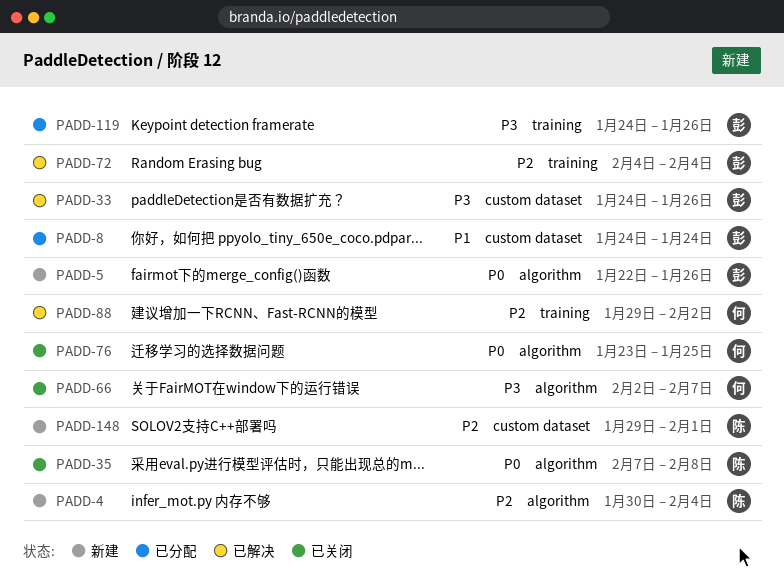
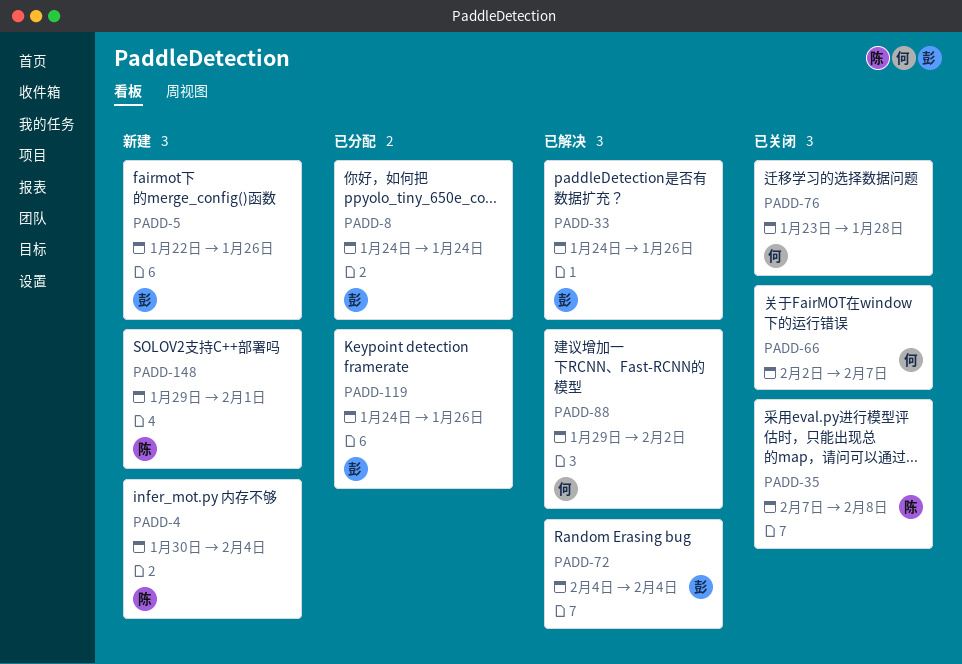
PADD-76, due: Jan 25 -> Jan 28

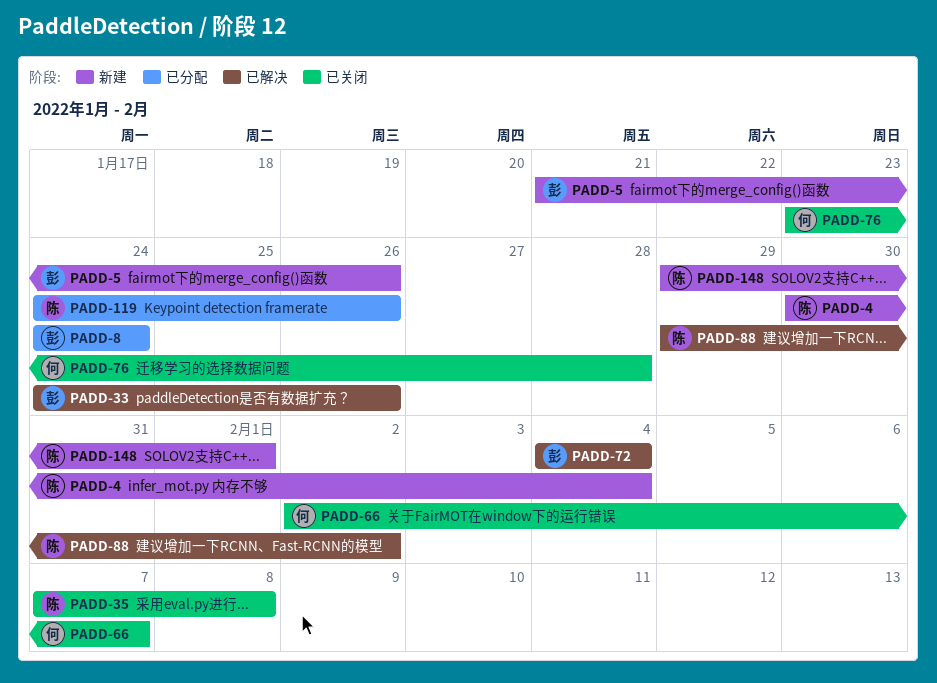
PADD-5, start: Jan 22 -> Jan 21
PADD-88, owner: 何 -> 陈
PADD-119, owner: 彭 -> 陈

